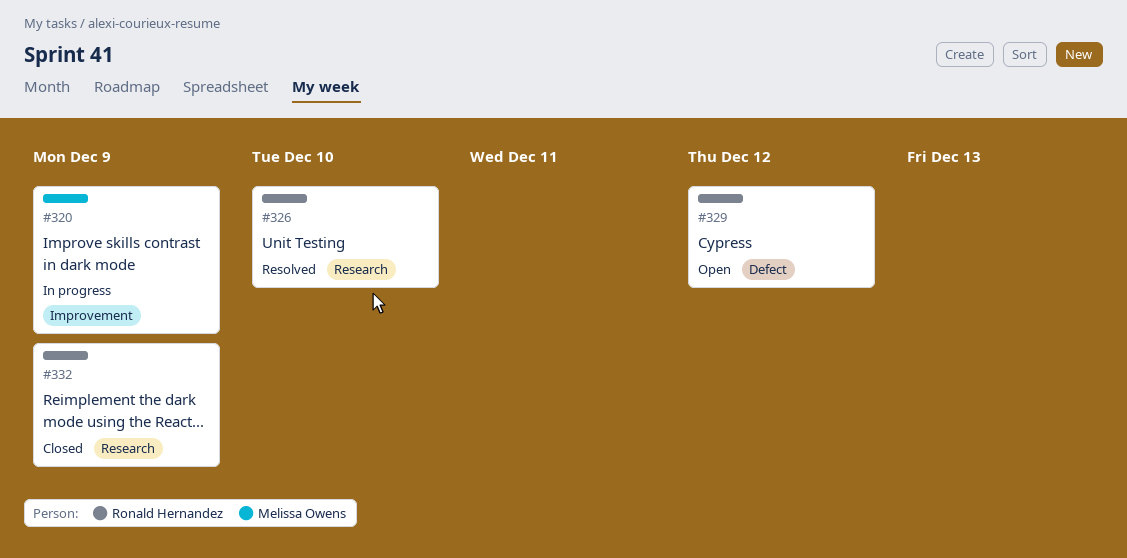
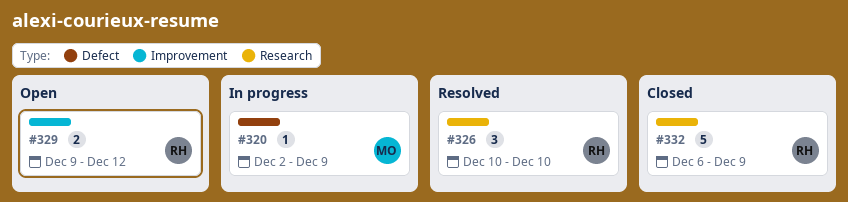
#320, label: Improvement -> Defect
#329, label: Defect -> Improvement

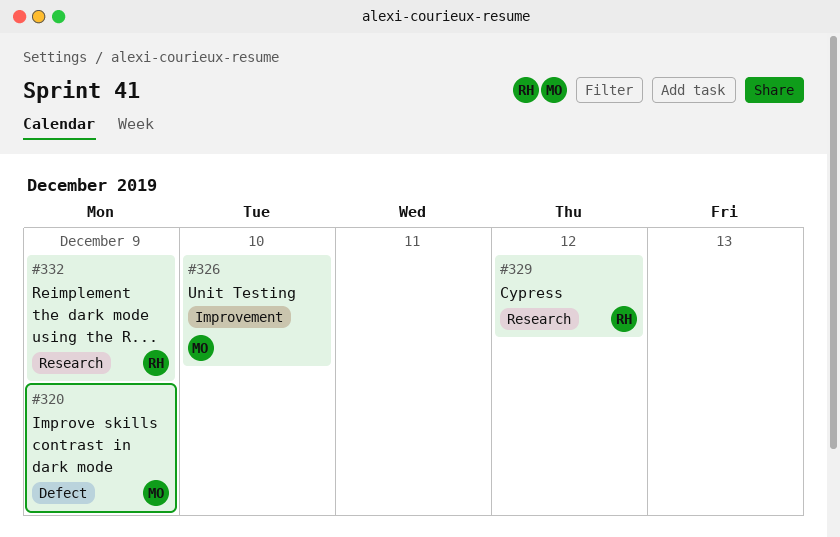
#326, owner: RH -> MO
#326, label: Research -> Improvement
#329, label: Improvement -> Research

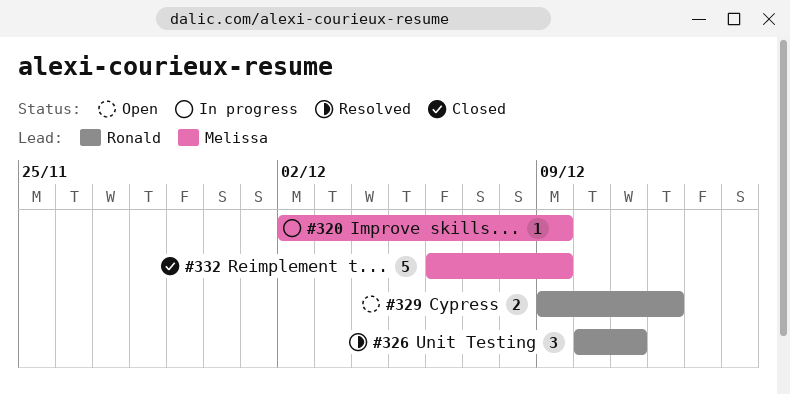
#326, owner: Melissa -> Ronald
#326, due: Dec 10 -> Dec 11
#332, owner: Ronald -> Melissa

